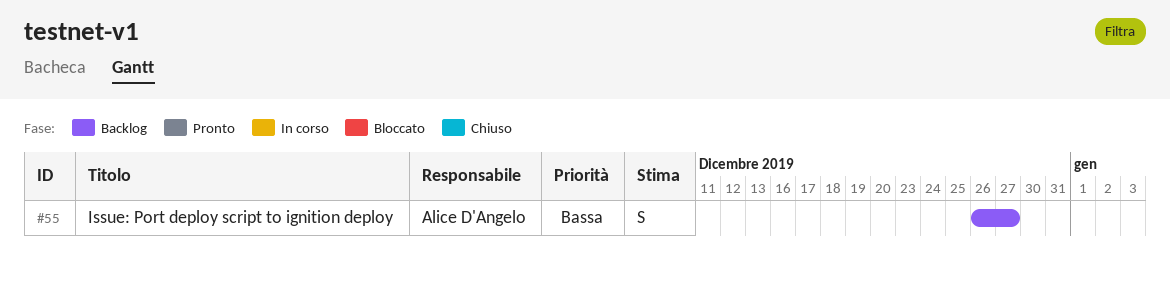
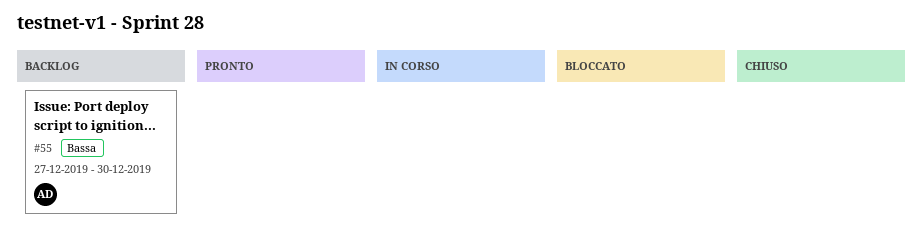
#55, start: Dec 26 -> Dec 27
#55, due: Dec 27 -> Dec 30

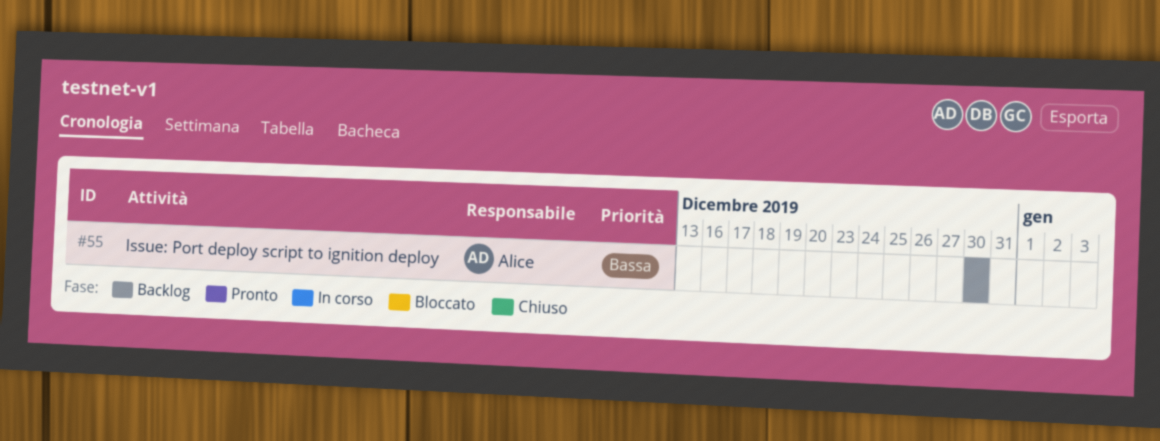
#55, start: Dec 27 -> Dec 30

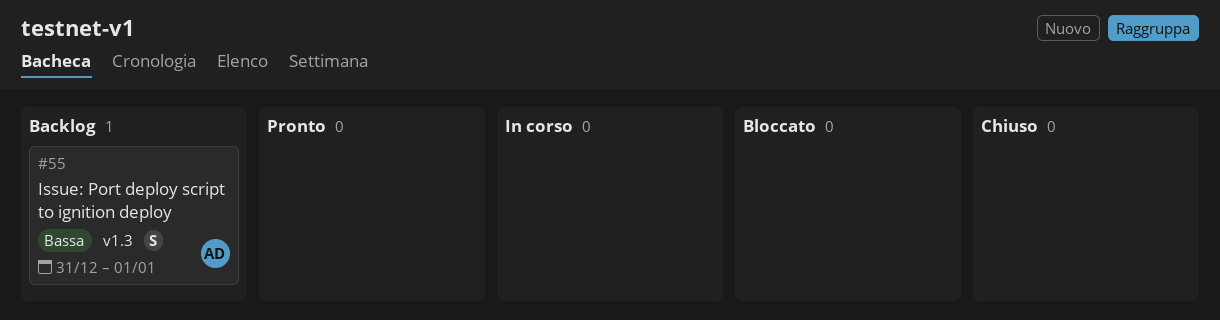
#55, start: Dec 30 -> Dec 31
#55, due: Dec 30 -> Jan 1

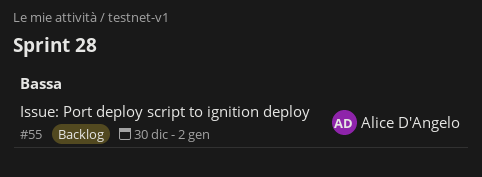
#55, start: Dec 31 -> Dec 30
#55, due: Jan 1 -> Jan 2

